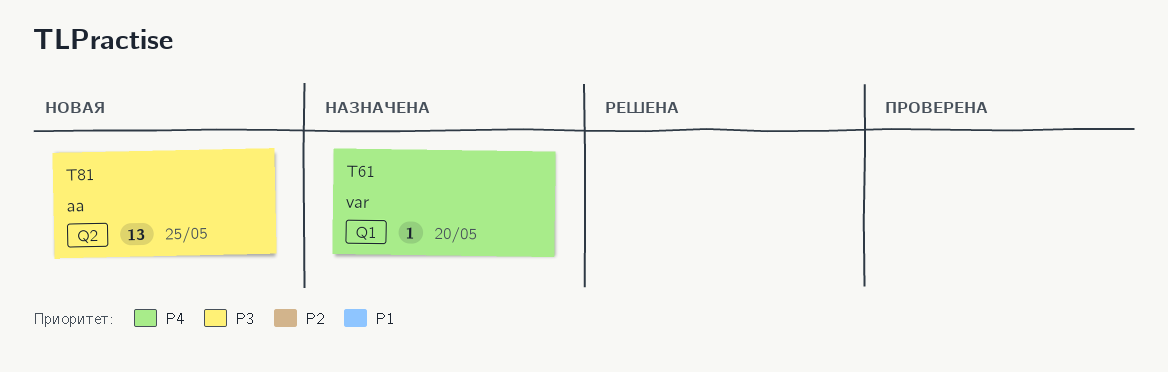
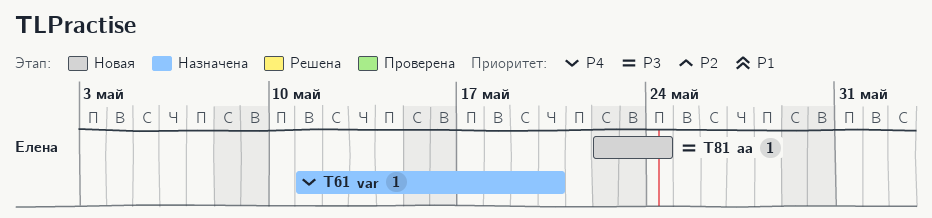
T81, estimate: 13 -> 1
T81, due: May 25 -> May 24

